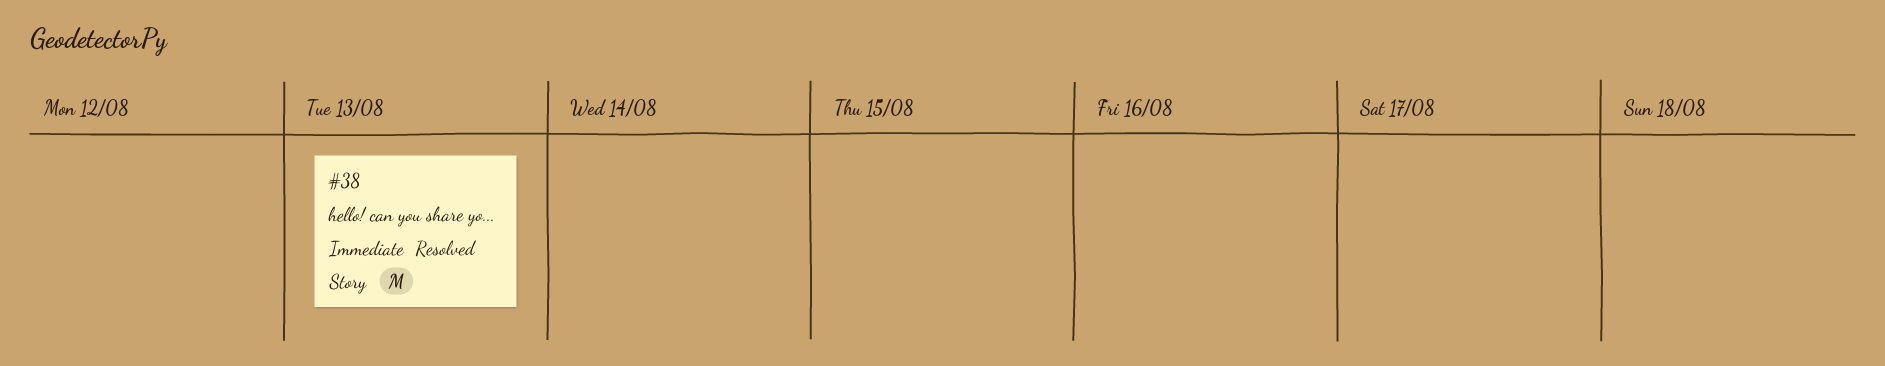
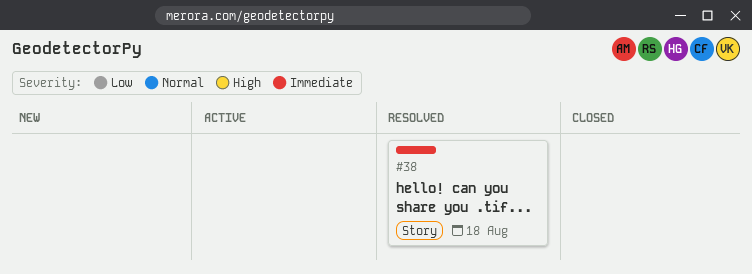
#38, due: Aug 13 -> Aug 18

